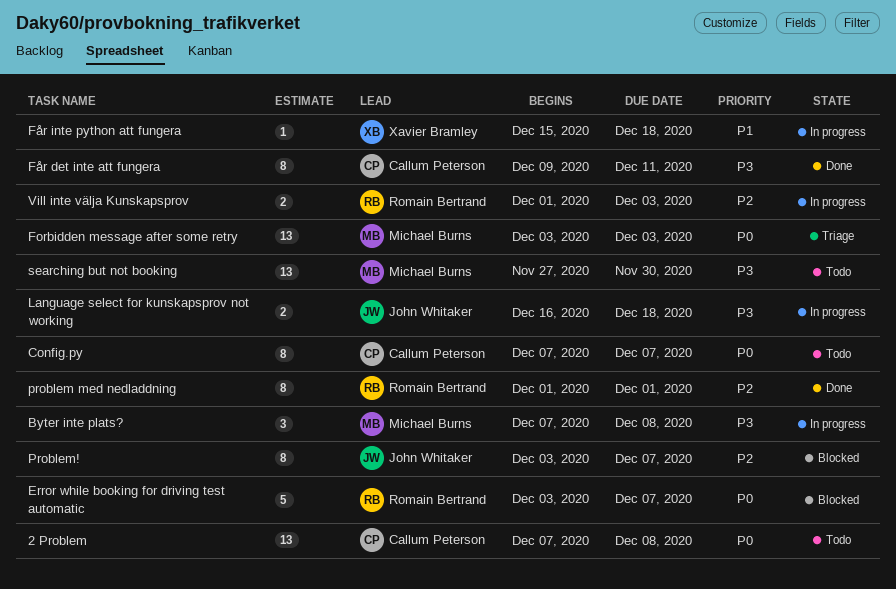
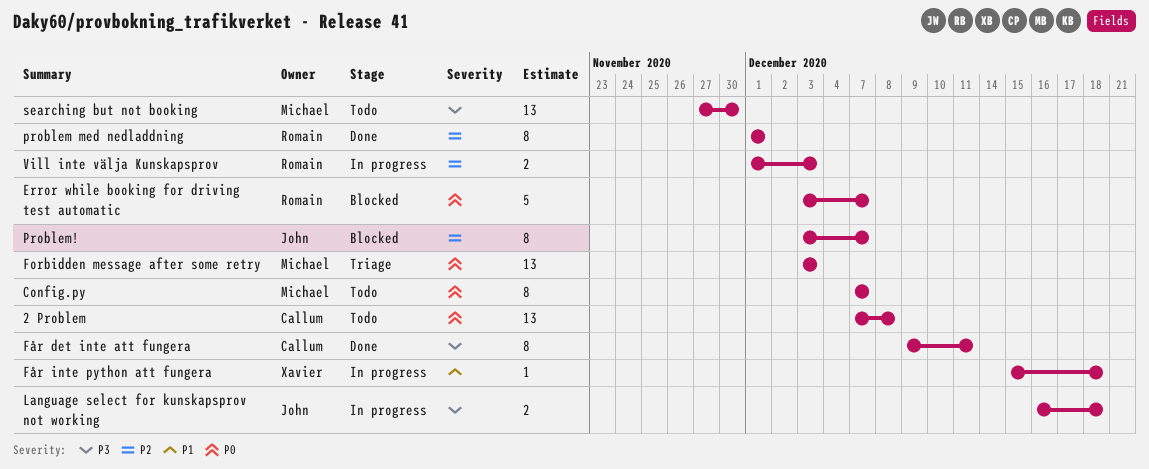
Byter inte plats?: present -> none
Config.py, owner: Callum Peterson -> Michael Burns

